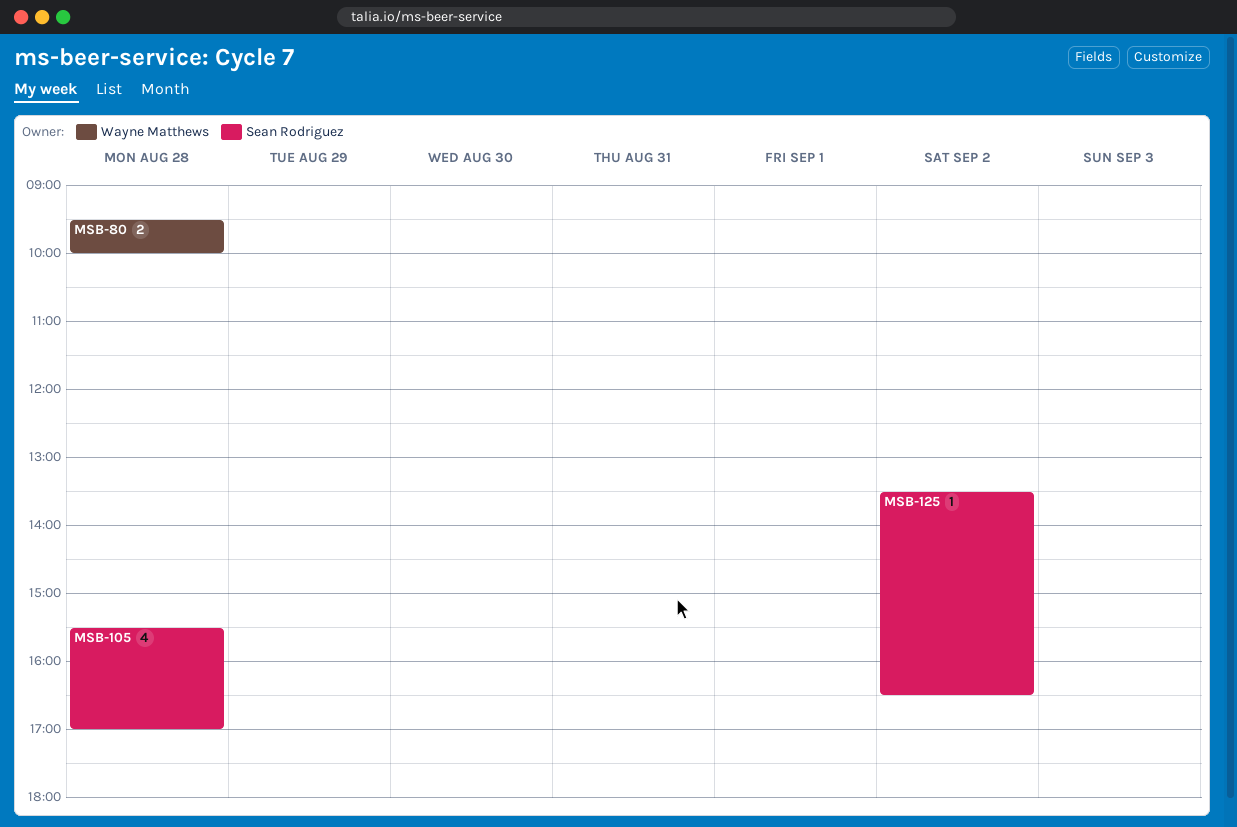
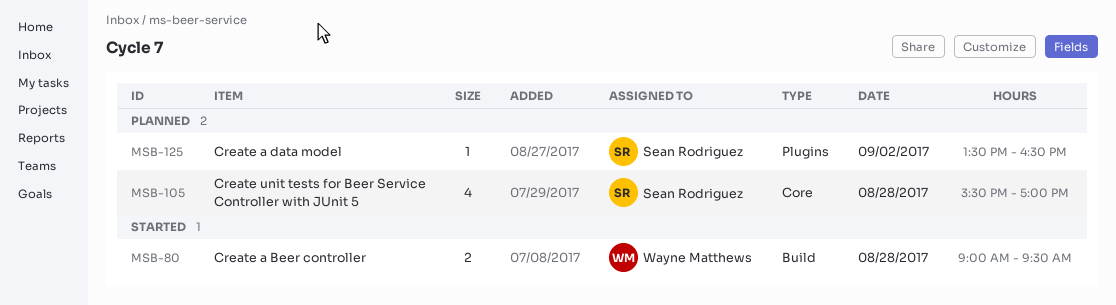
MSB-80, begins: 09:30 -> 09:00
MSB-80, ends: 10:00 -> 09:30

